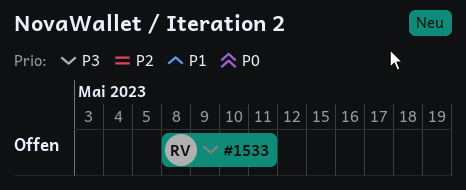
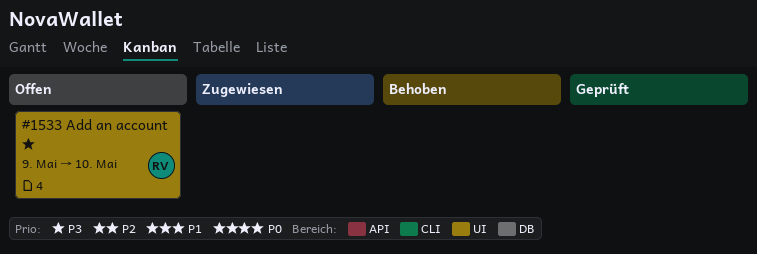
#1533, start: May 8 -> May 9
#1533, due: May 11 -> May 10

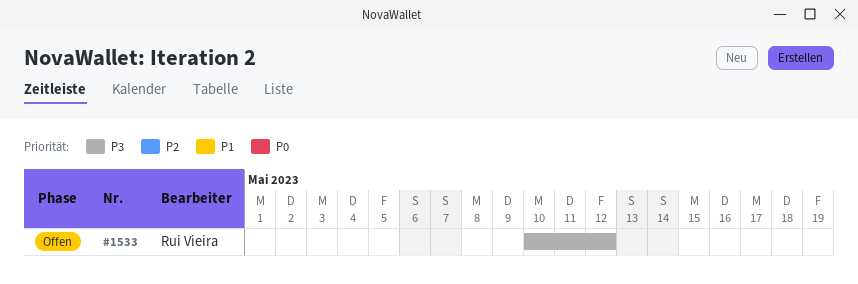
#1533, start: May 9 -> May 10
#1533, due: May 10 -> May 12

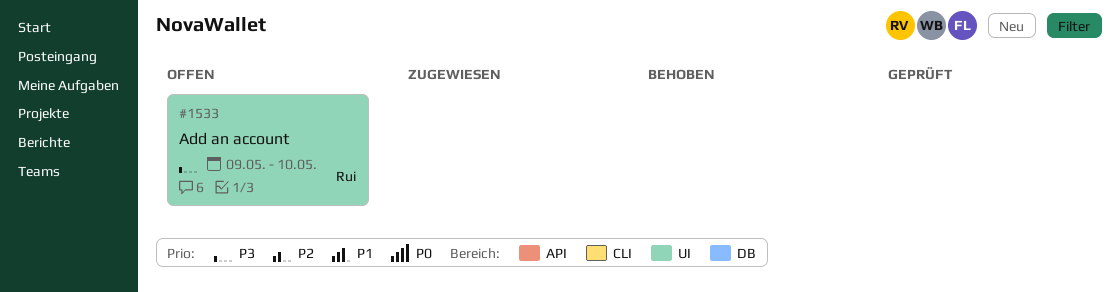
#1533, start: May 10 -> May 9
#1533, due: May 12 -> May 10

